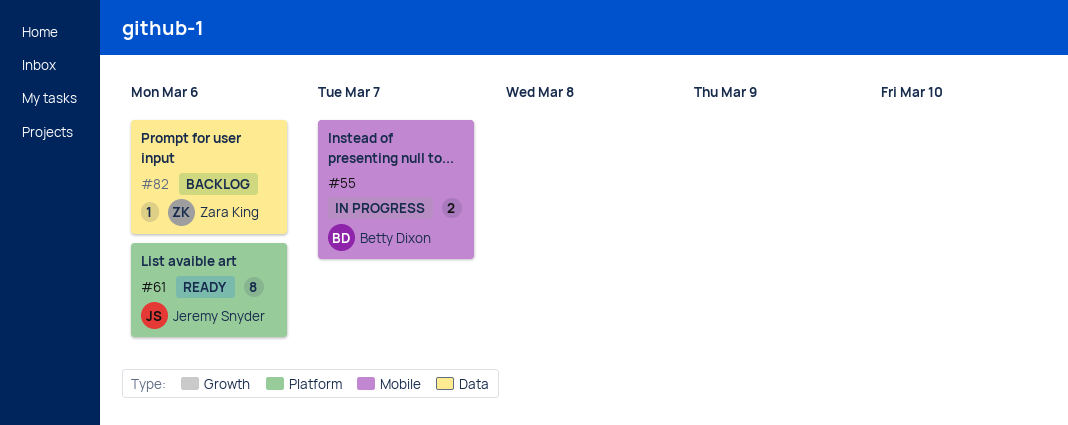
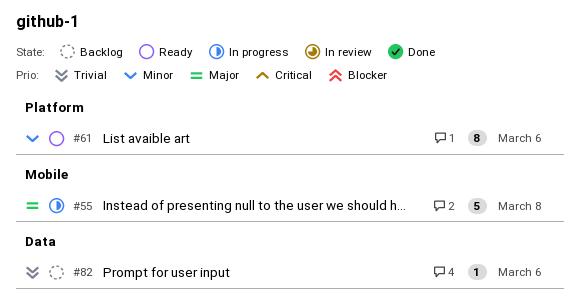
#55, estimate: 2 -> 5
#55, due: Mar 7 -> Mar 8

